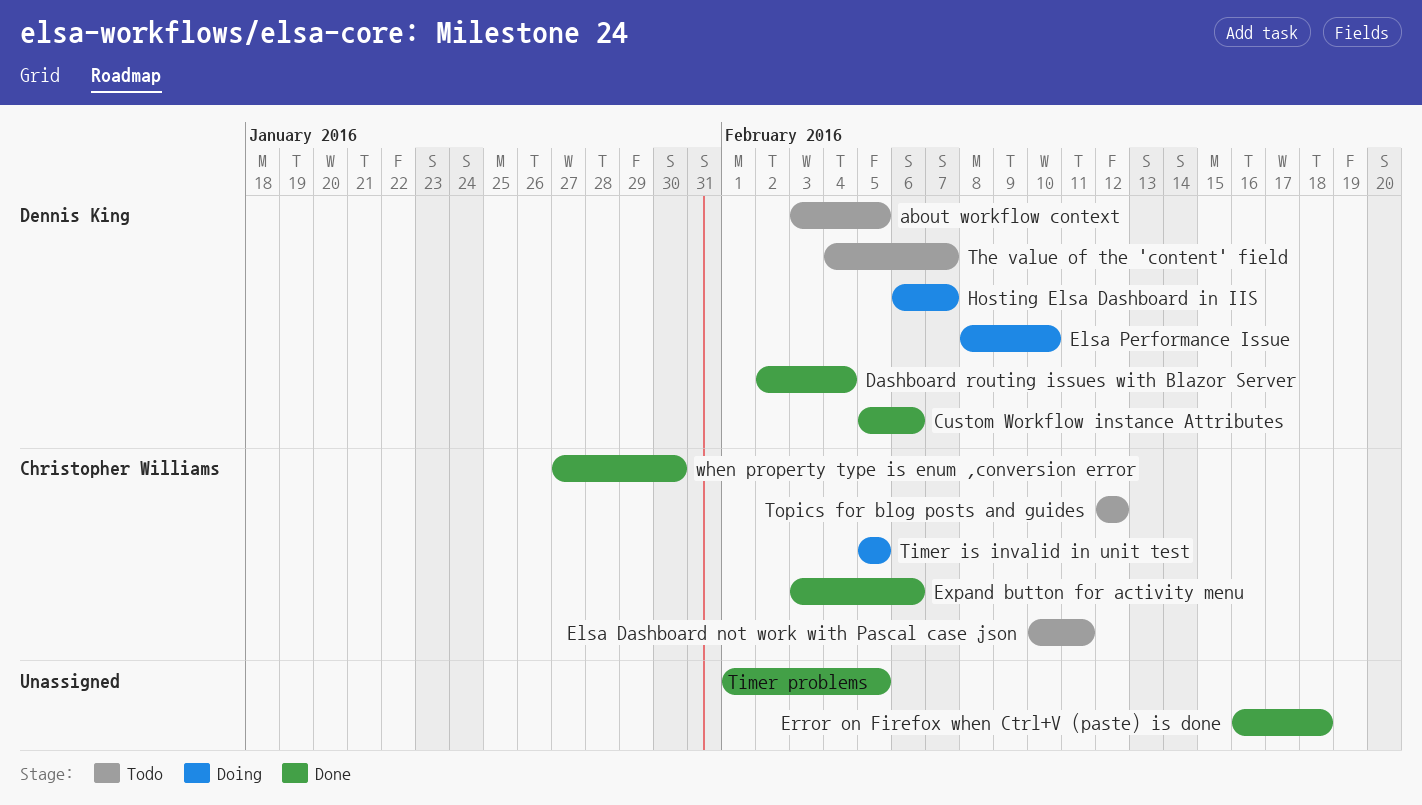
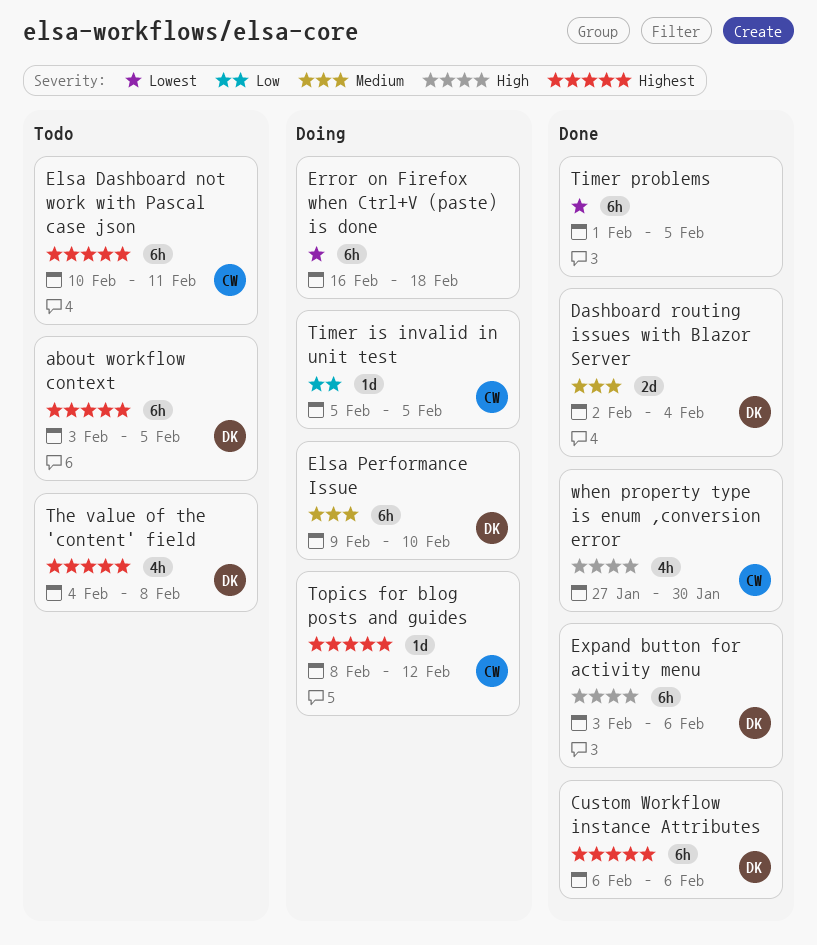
Custom Workflow instance Attributes, start: Feb 5 -> Feb 6
Elsa Performance Issue, start: Feb 8 -> Feb 9
Error on Firefox when Ctrl+V (paste) is done, status: Done -> Doing
Expand button for activity menu, owner: Christopher Williams -> Dennis King
Hosting Elsa Dashboard in IIS: present -> none
The value of the 'content' field, due: Feb 7 -> Feb 8
Topics for blog posts and guides, status: Todo -> Doing
Topics for blog posts and guides, start: Feb 12 -> Feb 8

